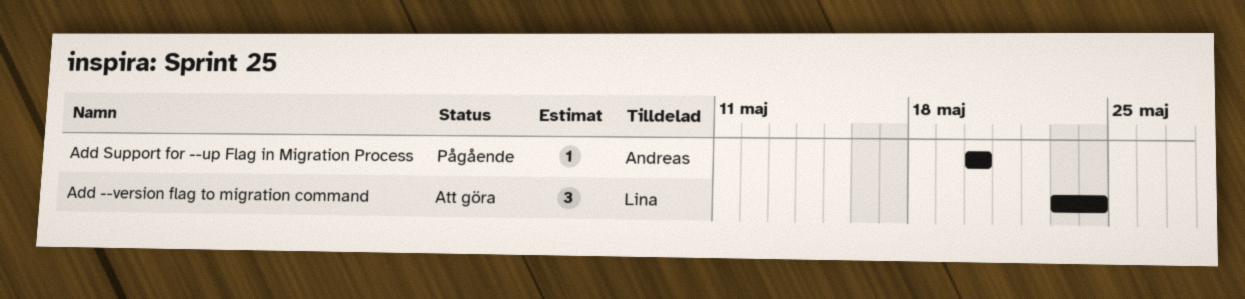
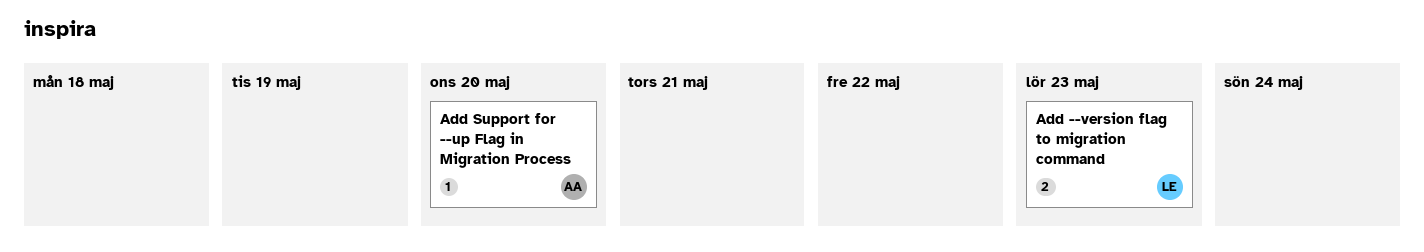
Add --version flag to migration command, estimate: 3 -> 2
Add --version flag to migration command, due: May 24 -> May 23

